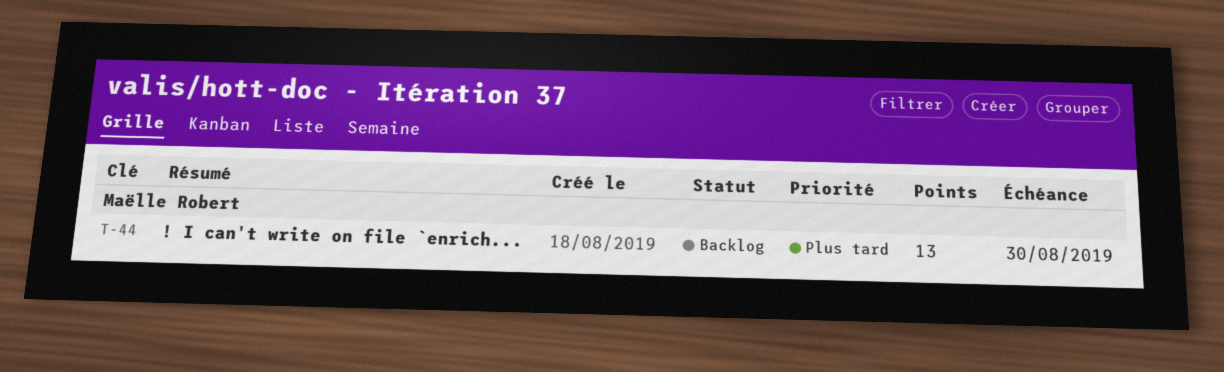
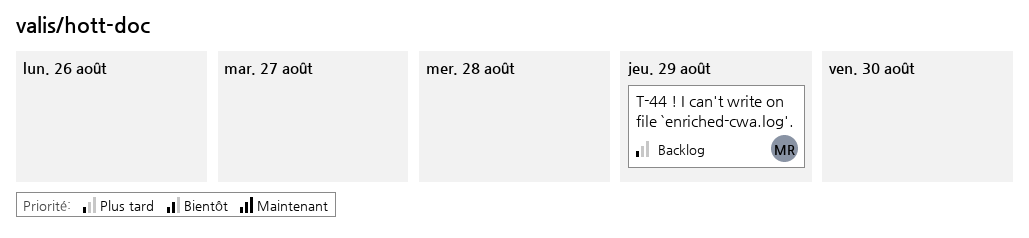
T-44, due: Aug 30 -> Aug 29

